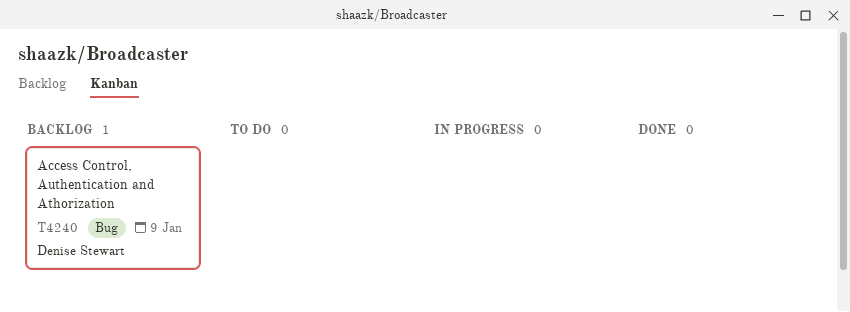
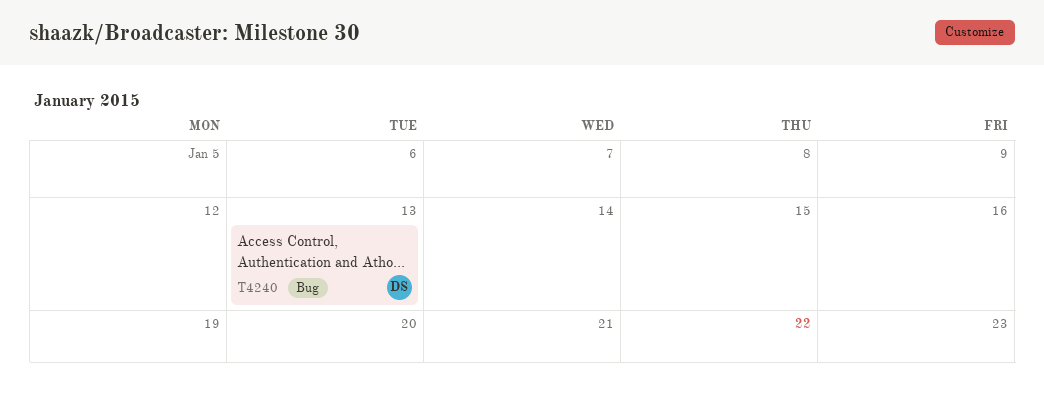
T4240, due: Jan 9 -> Jan 13

